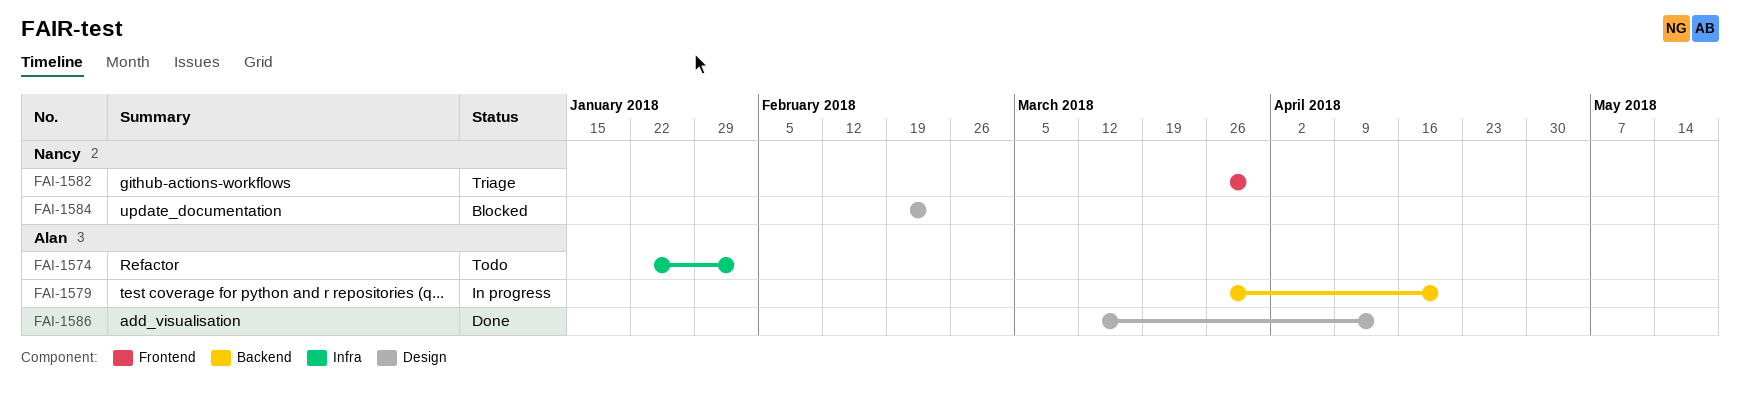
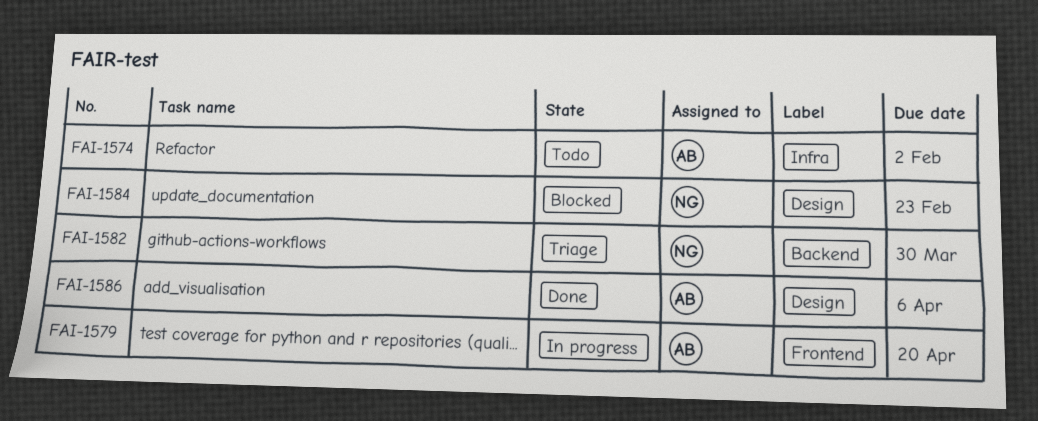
FAI-1579, label: Backend -> Frontend
FAI-1582, label: Frontend -> Backend
FAI-1586, due: Apr 13 -> Apr 6

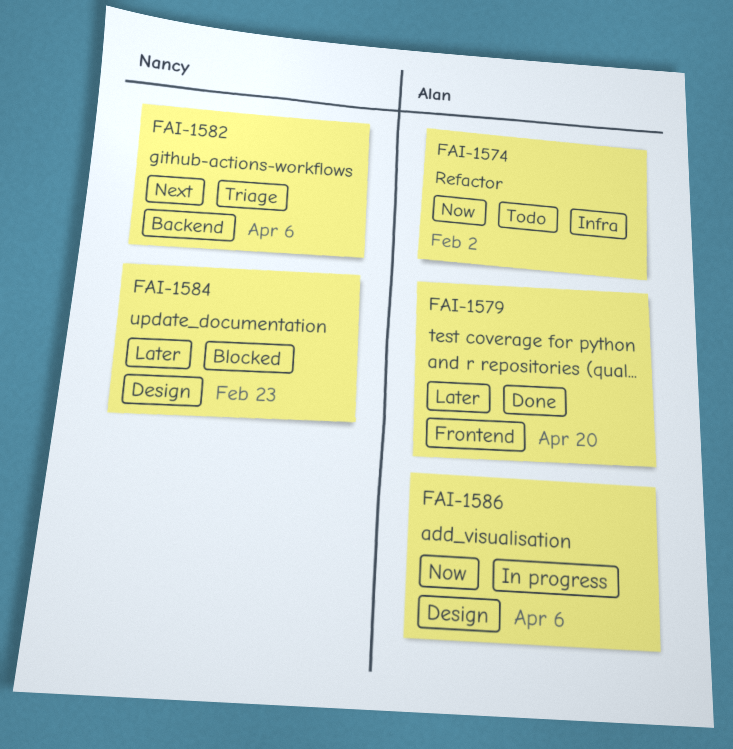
FAI-1579, status: In progress -> Done
FAI-1582, due: Mar 30 -> Apr 6
FAI-1586, status: Done -> In progress

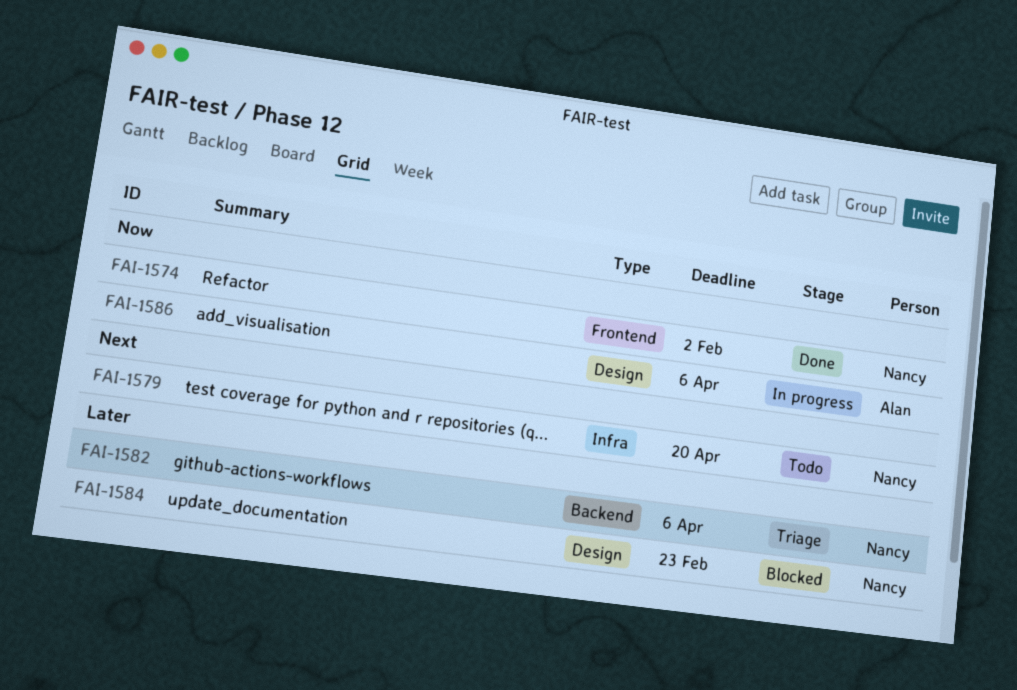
FAI-1574, status: Todo -> Done
FAI-1574, owner: Alan -> Nancy
FAI-1574, label: Infra -> Frontend
FAI-1579, status: Done -> Todo
FAI-1579, owner: Alan -> Nancy
FAI-1579, priority: Later -> Next
FAI-1579, label: Frontend -> Infra
FAI-1582, priority: Next -> Later

